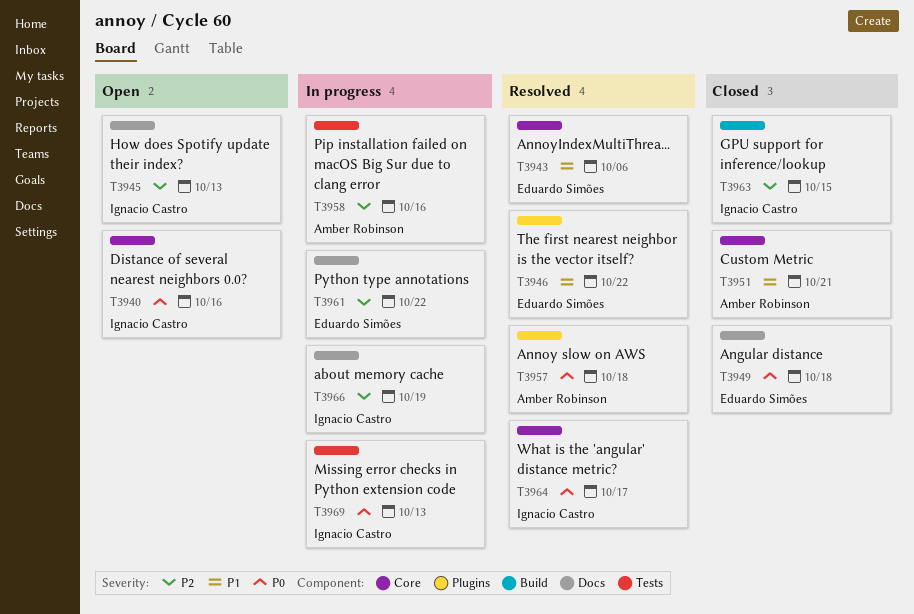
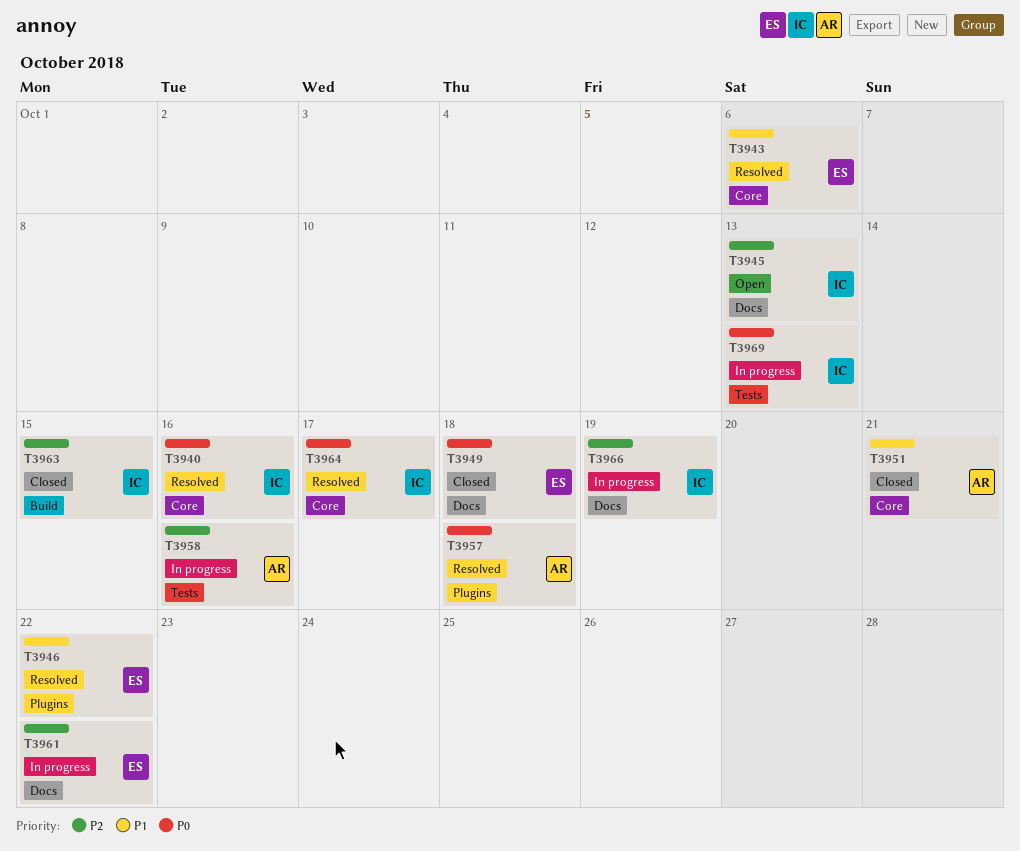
T3940, status: Open -> Resolved

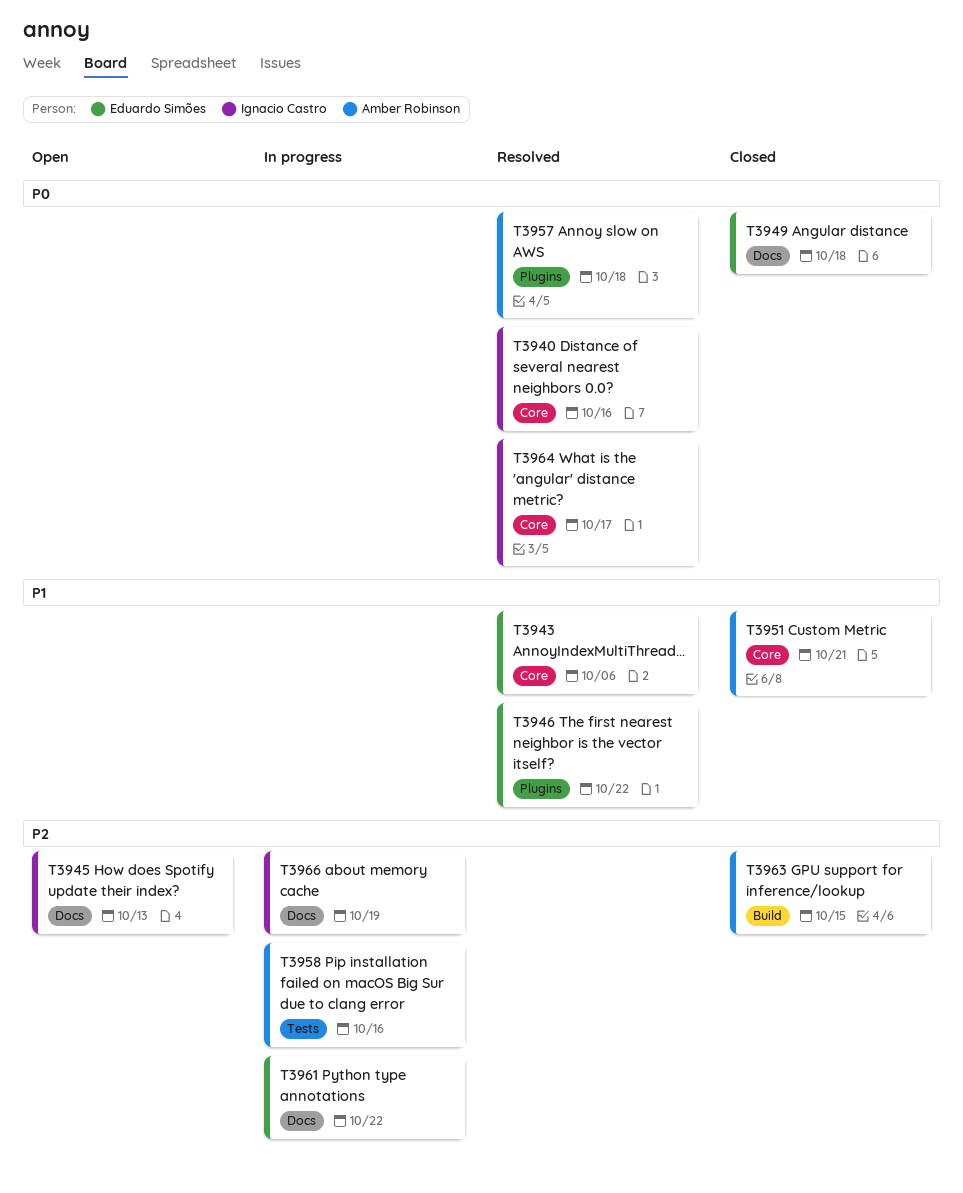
T3963, owner: Ignacio Castro -> Amber Robinson
T3969: present -> none

